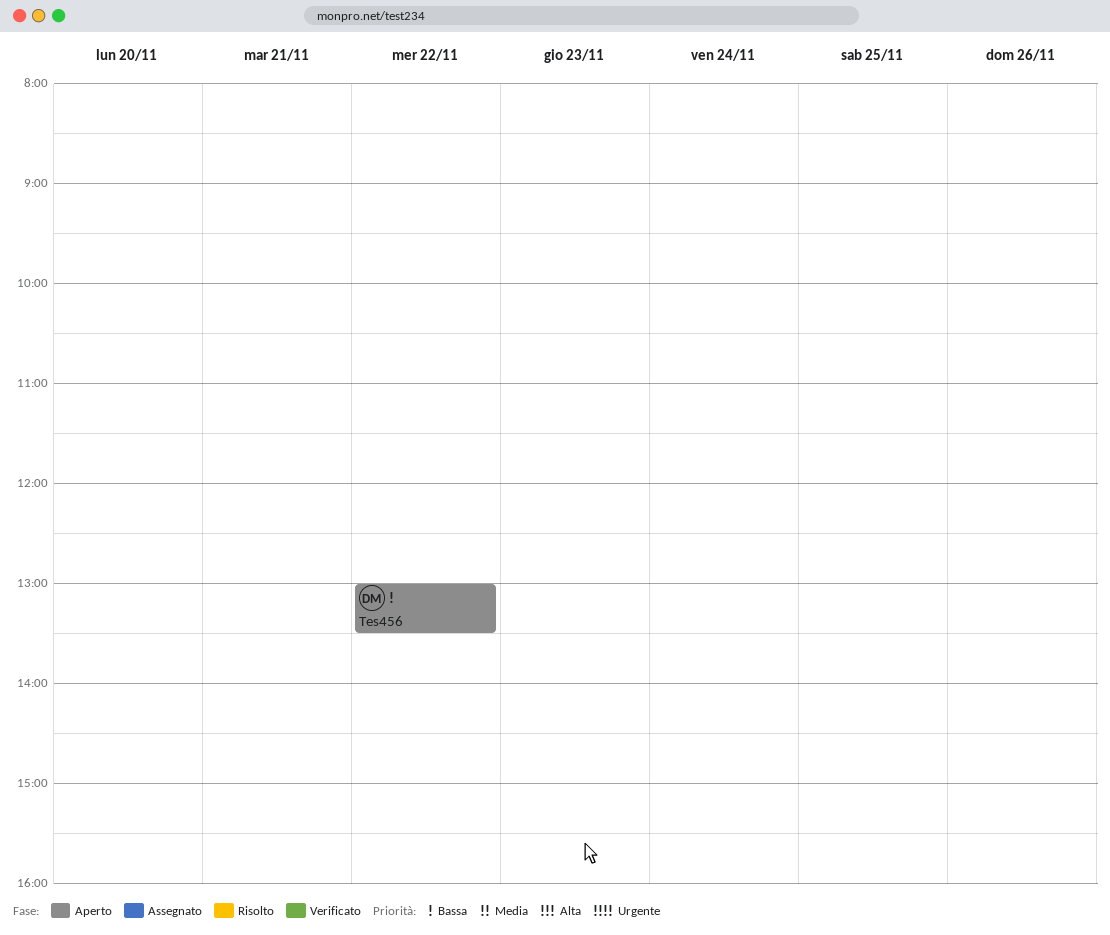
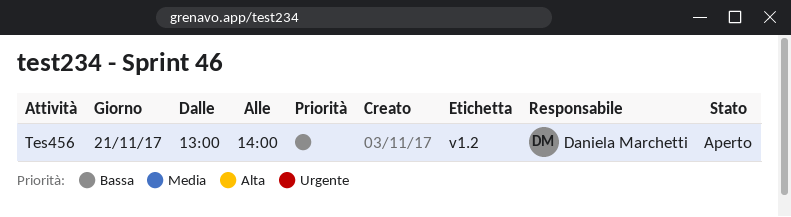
Tes456, day: Nov 22 -> Nov 21
Tes456, ends: 13:30 -> 14:00

